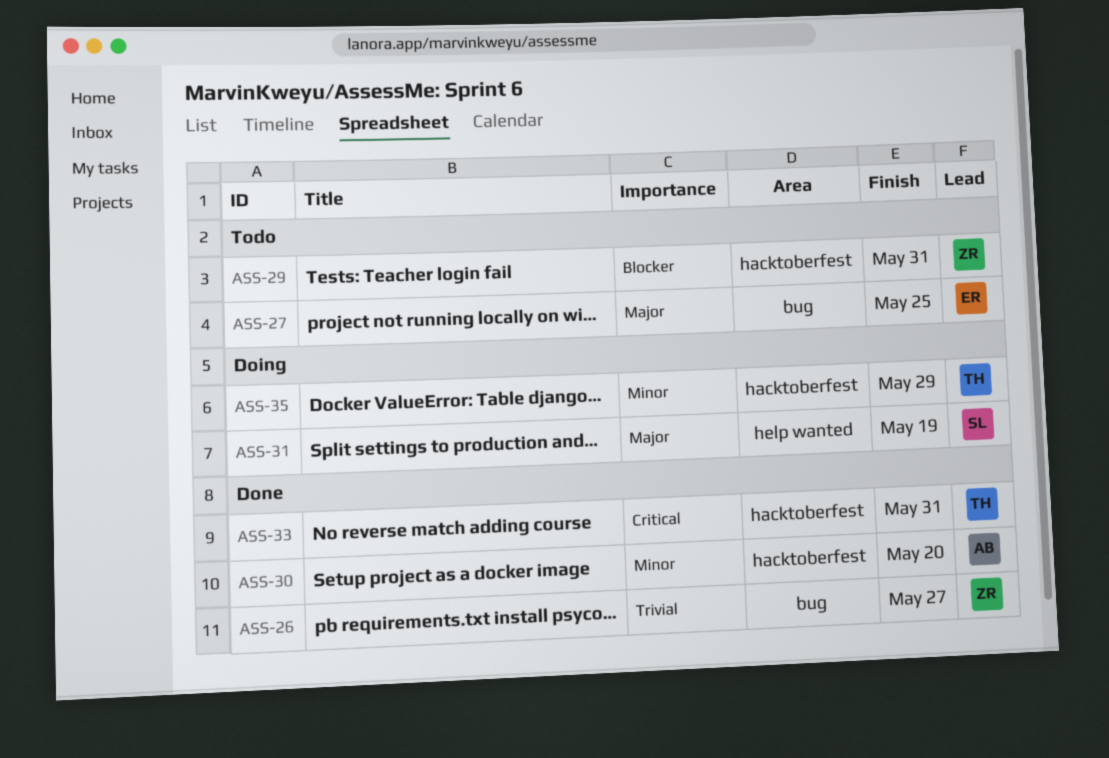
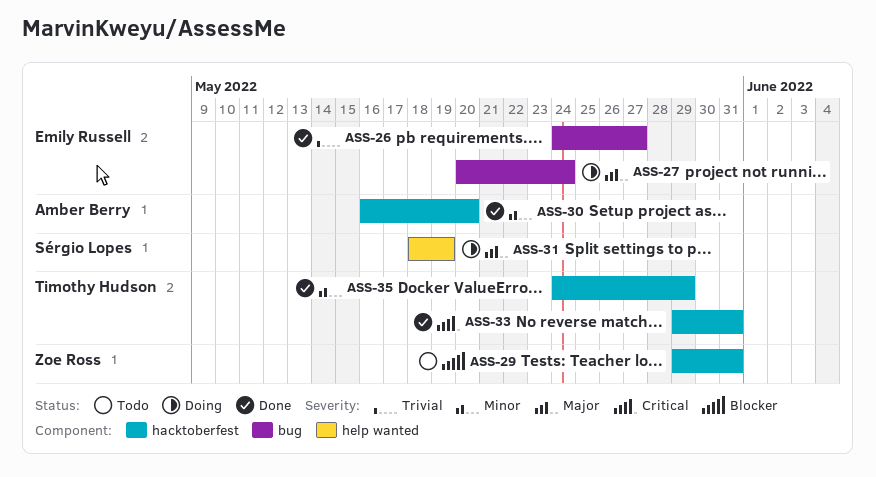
ASS-26, owner: Zoe Ross -> Emily Russell
ASS-27, status: Todo -> Doing
ASS-27, due: May 25 -> May 24
ASS-35, status: Doing -> Done

